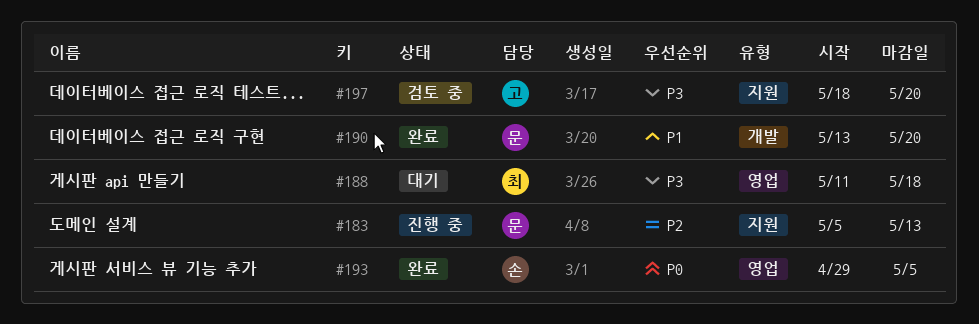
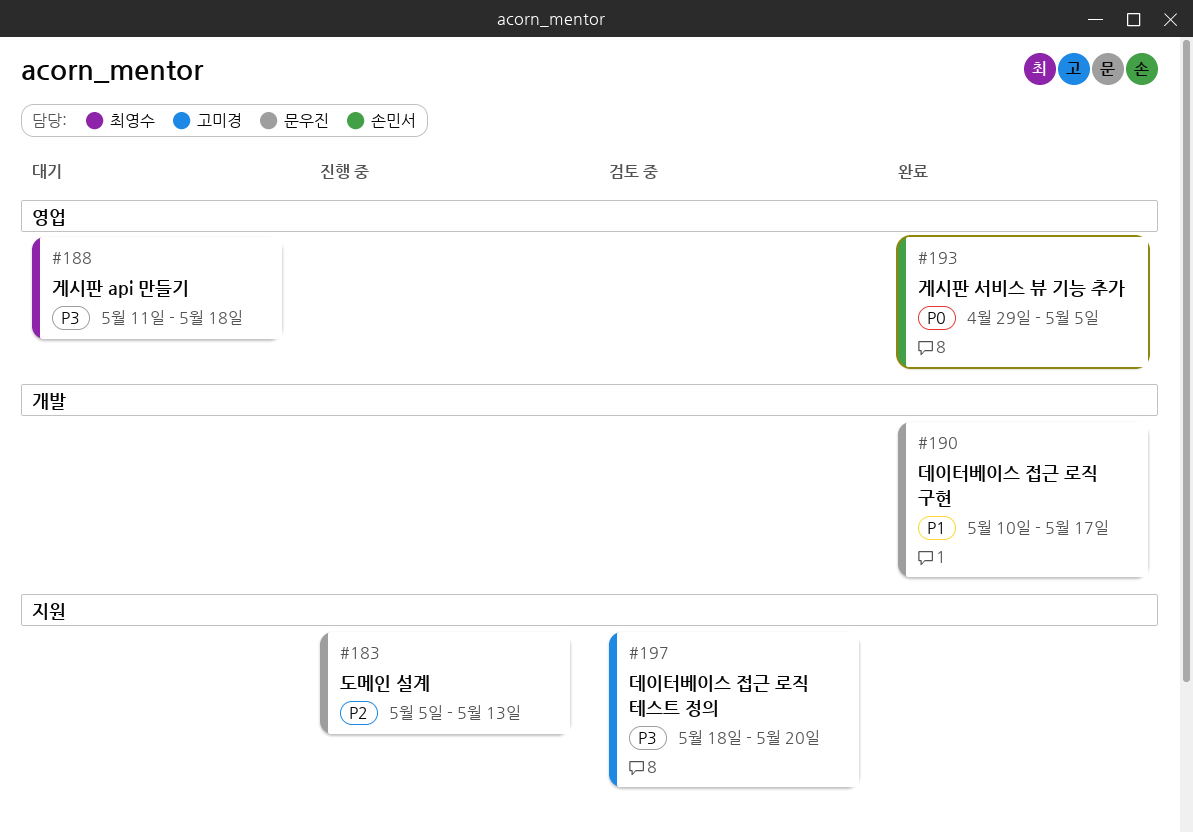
#190, start: May 13 -> May 10
#190, due: May 20 -> May 17

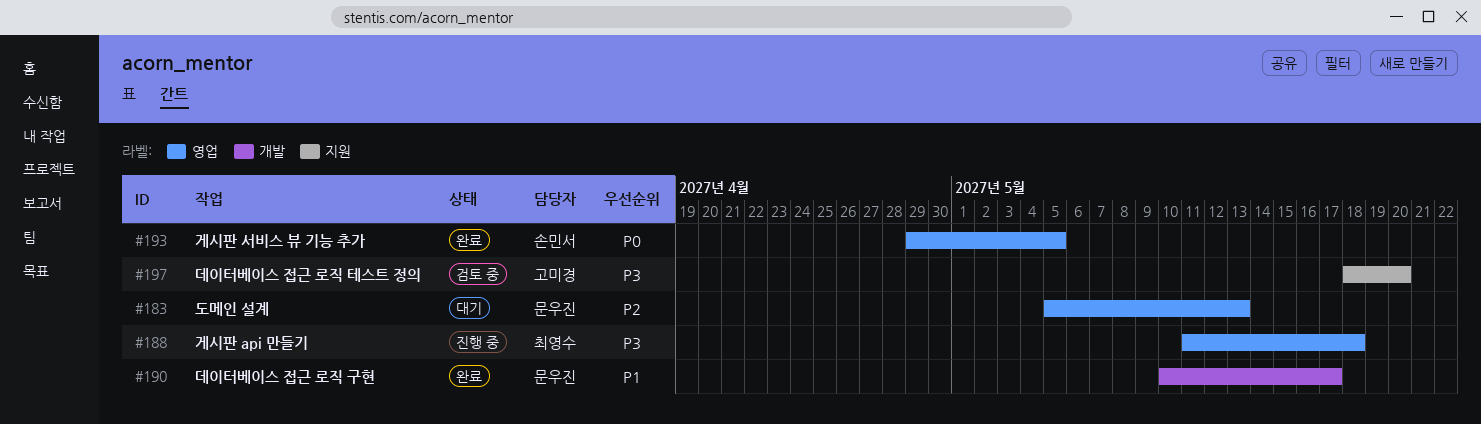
#183, status: 진행 중 -> 대기
#183, label: 지원 -> 영업
#188, status: 대기 -> 진행 중

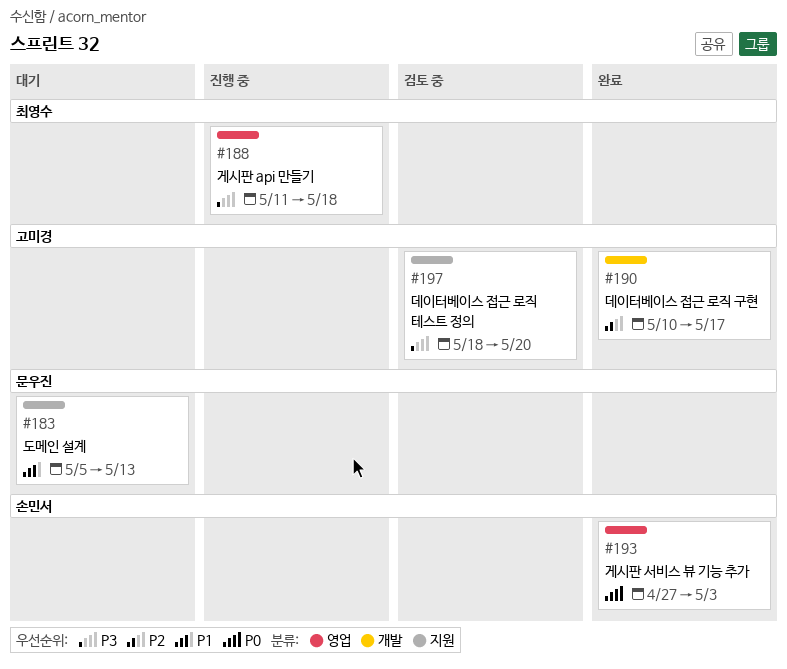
#183, priority: P2 -> P1
#183, label: 영업 -> 지원
#190, owner: 문우진 -> 고미경
#190, priority: P1 -> P2
#193, start: Apr 29 -> Apr 27
#193, due: May 5 -> May 3

